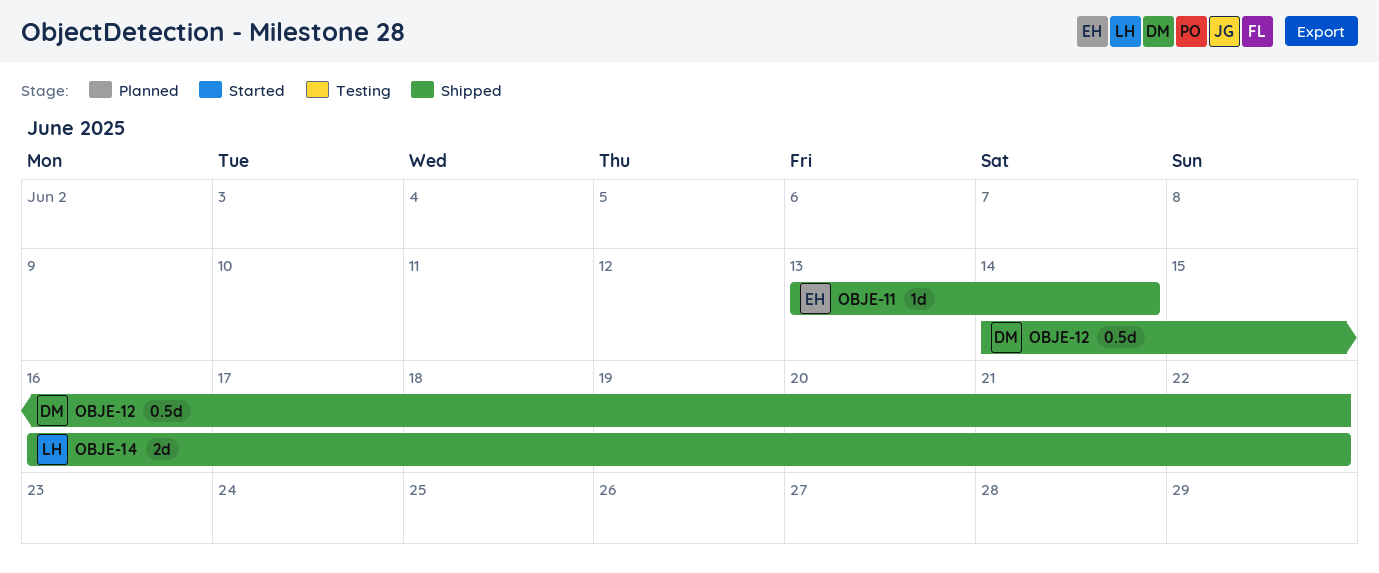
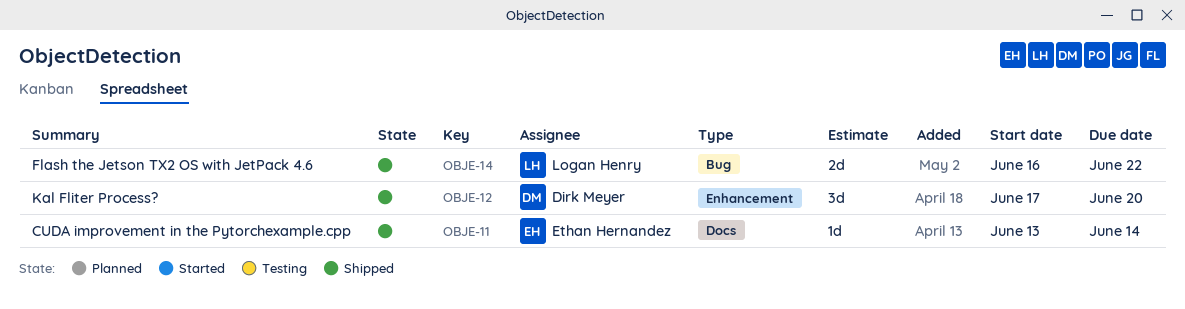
OBJE-12, estimate: 0.5d -> 3d
OBJE-12, start: Jun 14 -> Jun 17
OBJE-12, due: Jun 22 -> Jun 20

